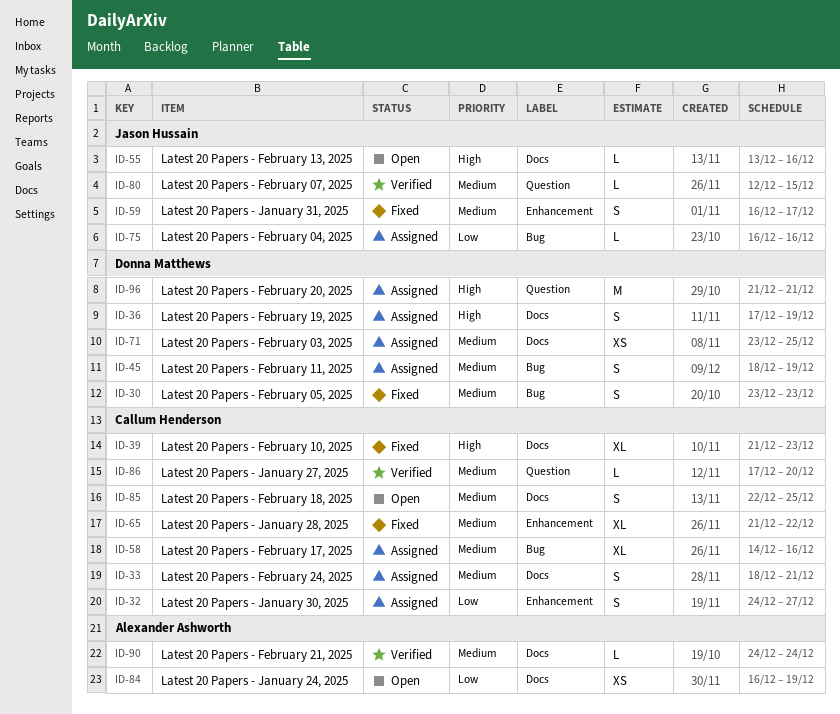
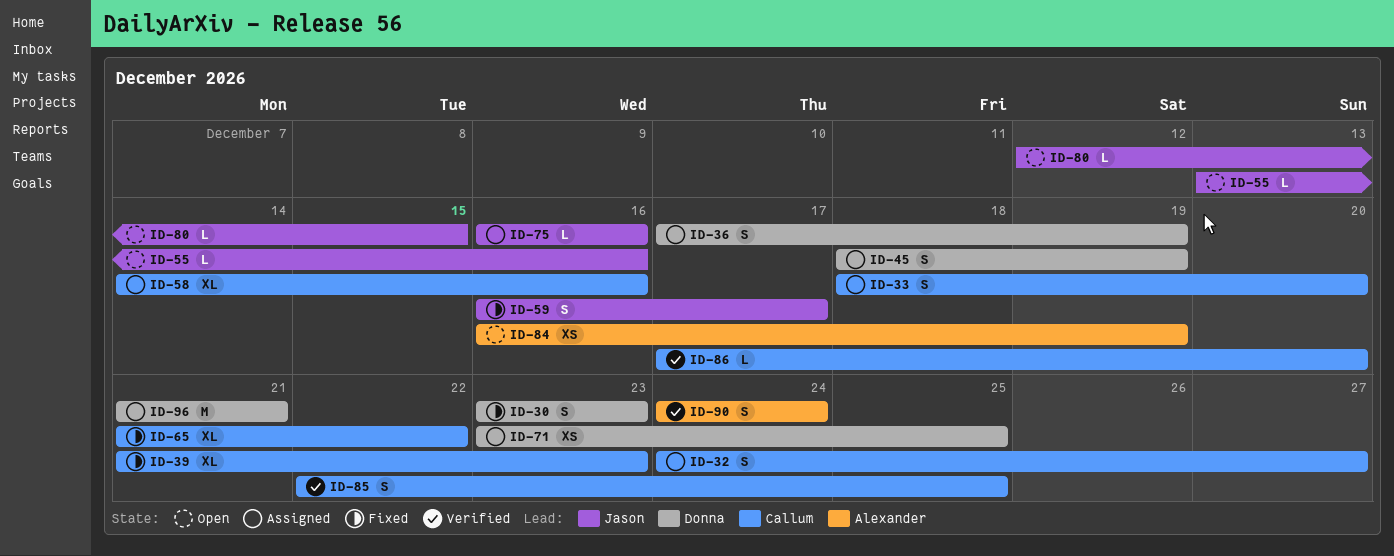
ID-33, due: Dec 21 -> Dec 20
ID-80, status: Verified -> Open
ID-85, status: Open -> Verified
ID-90, estimate: L -> S

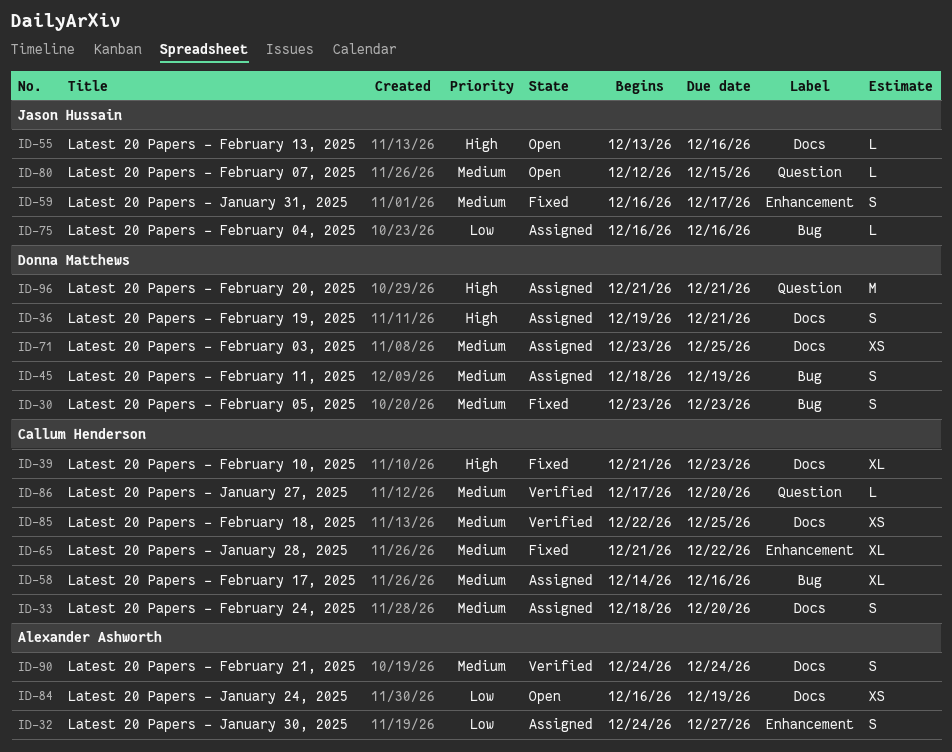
ID-32, owner: Callum Henderson -> Alexander Ashworth
ID-36, start: Dec 17 -> Dec 19
ID-36, due: Dec 19 -> Dec 21
ID-85, estimate: S -> XS

